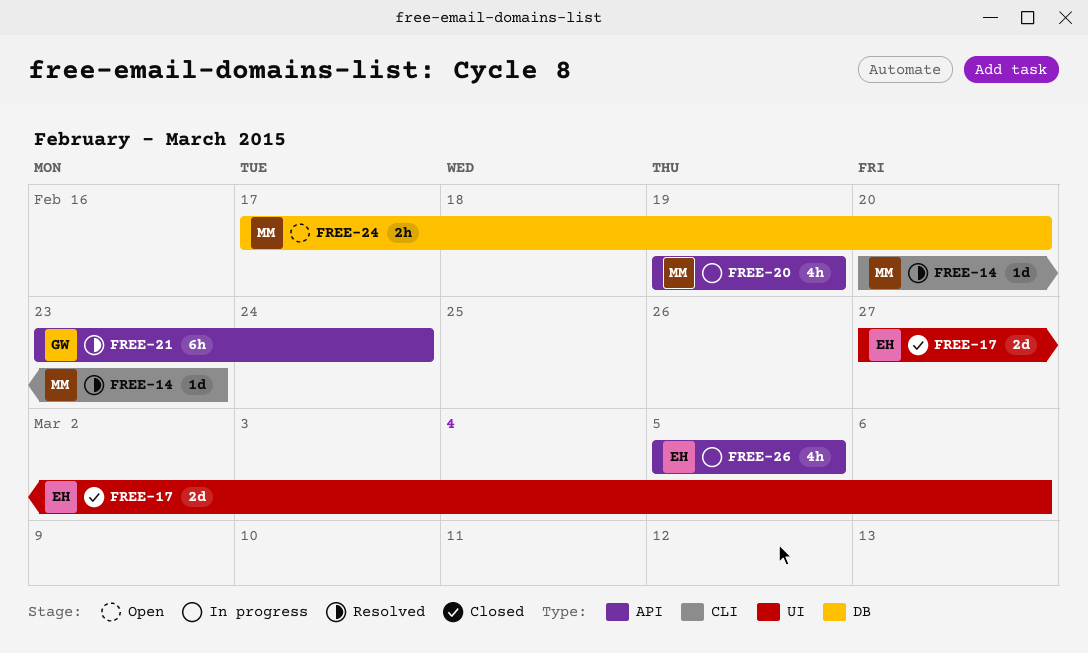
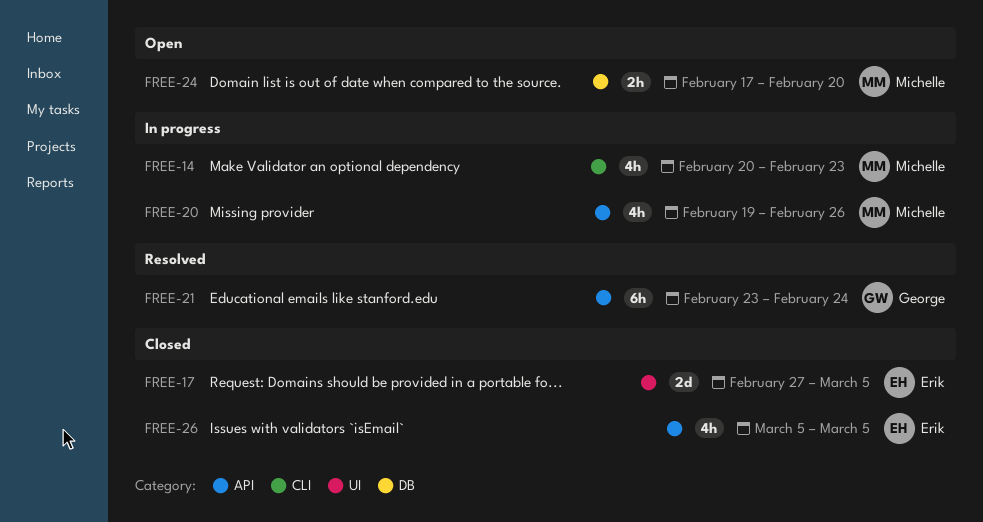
FREE-14, status: Resolved -> In progress
FREE-14, estimate: 1d -> 4h
FREE-17, due: Mar 6 -> Mar 5
FREE-20, due: Feb 19 -> Feb 26
FREE-26, status: In progress -> Closed

